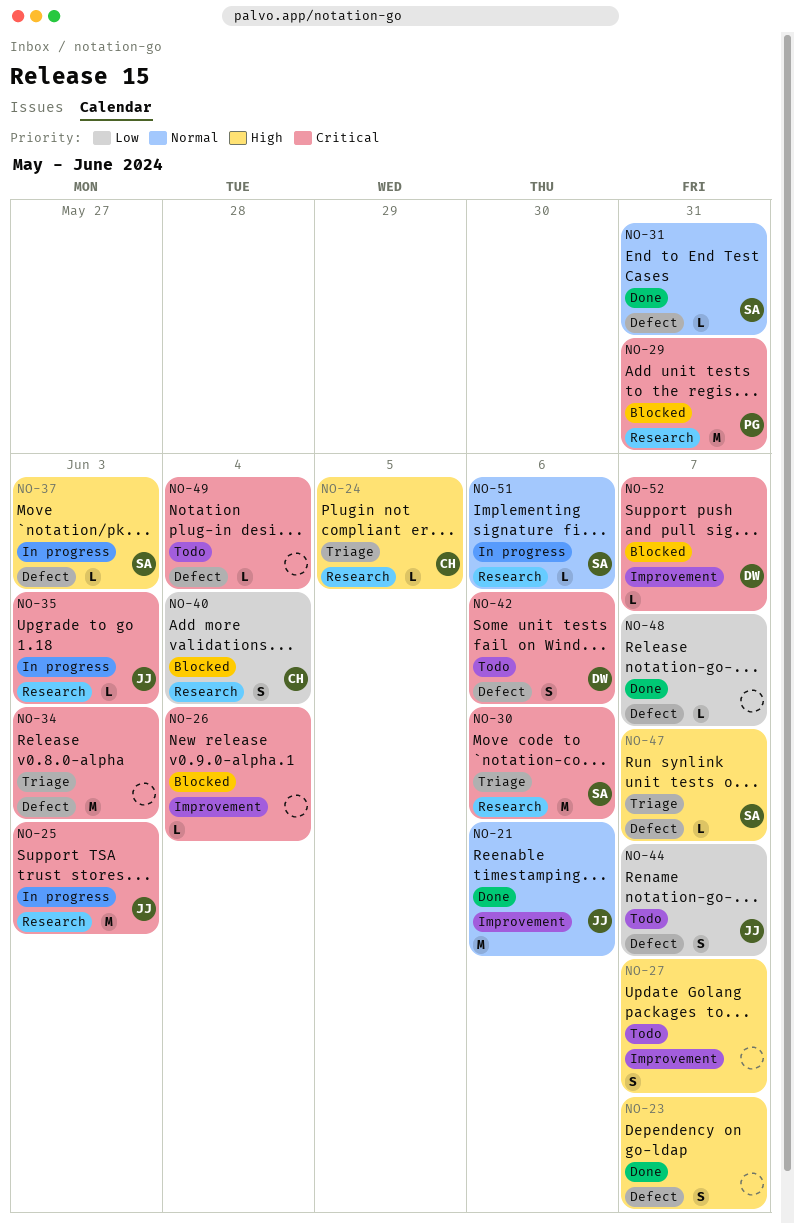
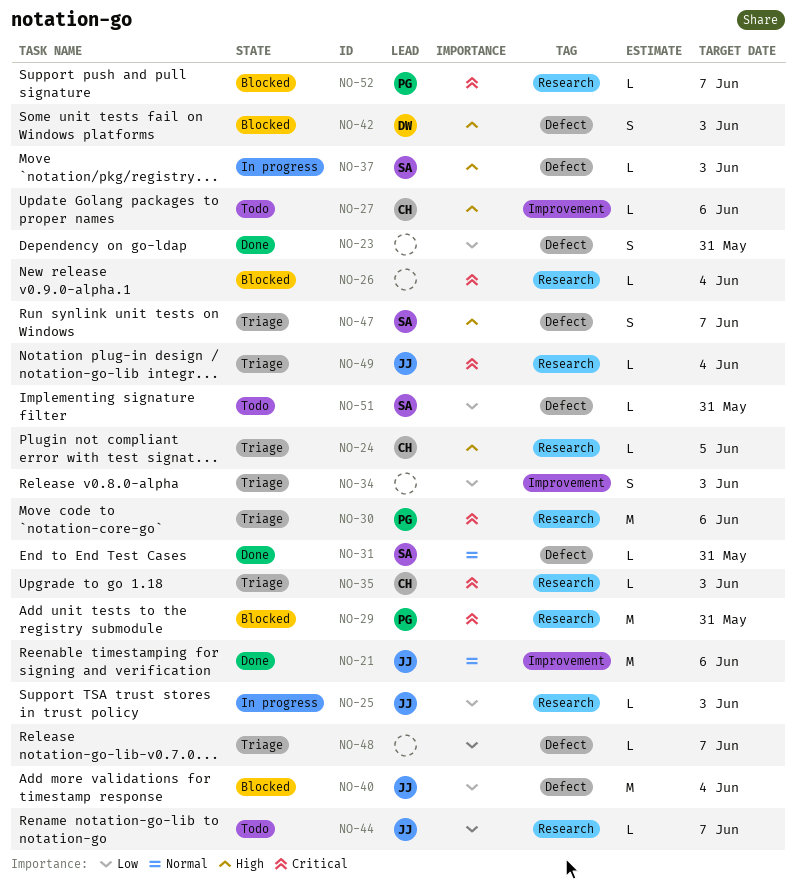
NO-23, priority: High -> Low
NO-23, due: Jun 7 -> May 31
NO-25, priority: Critical -> Low
NO-25, estimate: M -> L
NO-26, label: Improvement -> Research
NO-27, owner: none -> CH
NO-27, estimate: S -> L
NO-27, due: Jun 7 -> Jun 6
NO-30, owner: SA -> PG
NO-34, priority: Critical -> Low
NO-34, label: Defect -> Improvement
NO-34, estimate: M -> S
NO-35, status: In progress -> Triage
NO-35, owner: JJ -> CH
NO-40, owner: CH -> JJ
NO-40, label: Research -> Defect
NO-40, estimate: S -> M
NO-42, status: Todo -> Blocked
NO-42, priority: Critical -> High
NO-42, due: Jun 6 -> Jun 3
NO-44, label: Defect -> Research
NO-44, estimate: S -> L
NO-47, estimate: L -> S
NO-48, status: Done -> Triage
NO-49, status: Todo -> Triage
NO-49, owner: none -> JJ
NO-49, label: Defect -> Research
NO-51, status: In progress -> Todo
NO-51, priority: Normal -> Low
NO-51, label: Research -> Defect
NO-51, due: Jun 6 -> May 31
NO-52, owner: DW -> PG
NO-52, label: Improvement -> Research

